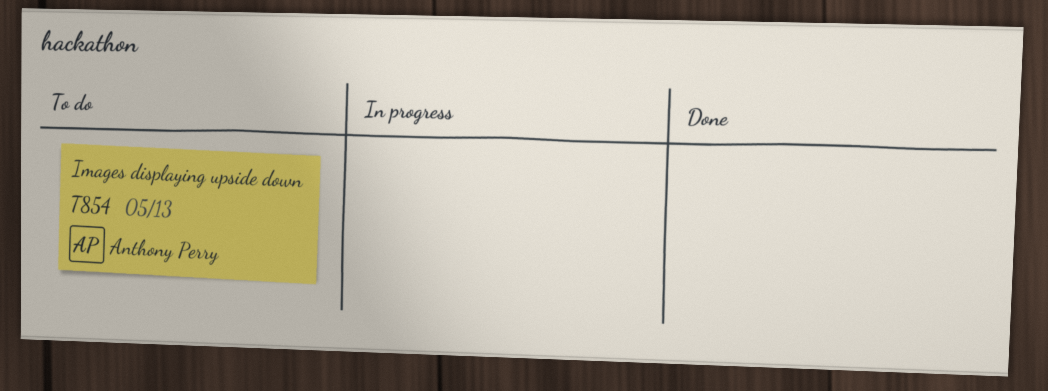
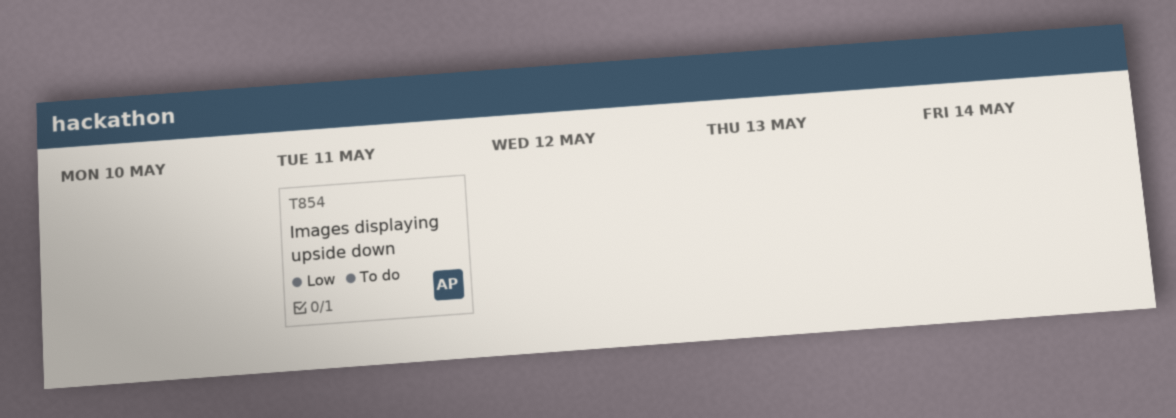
T854, due: May 13 -> May 11

